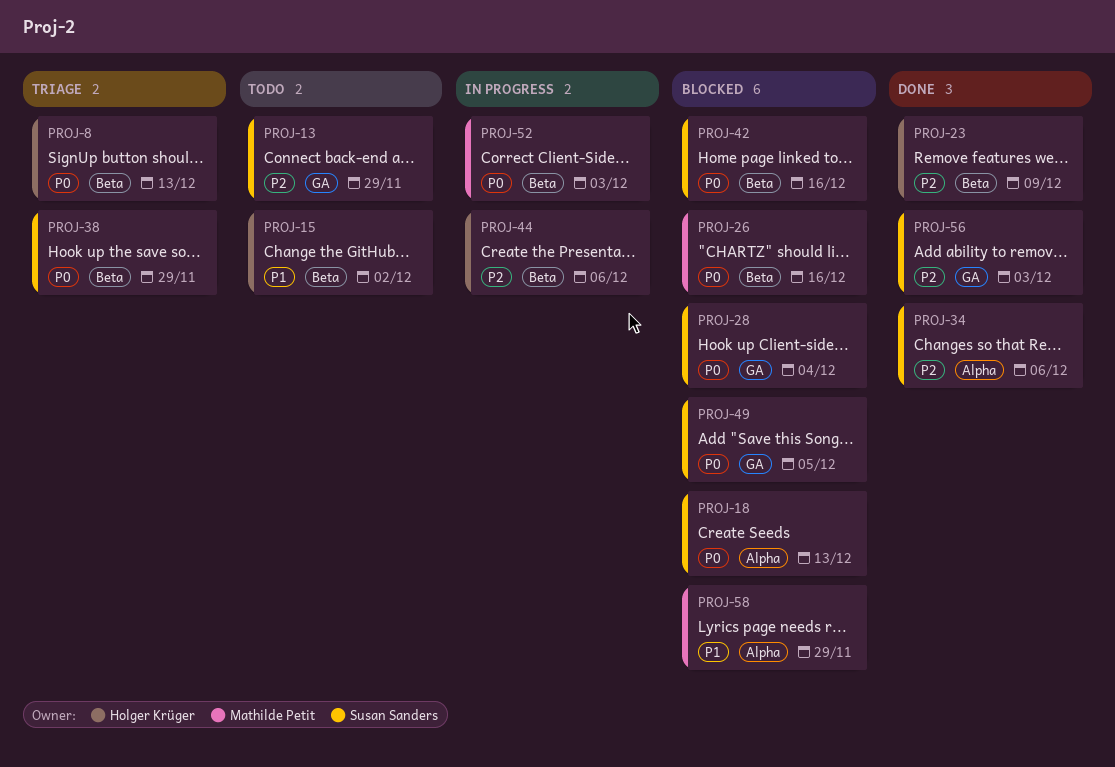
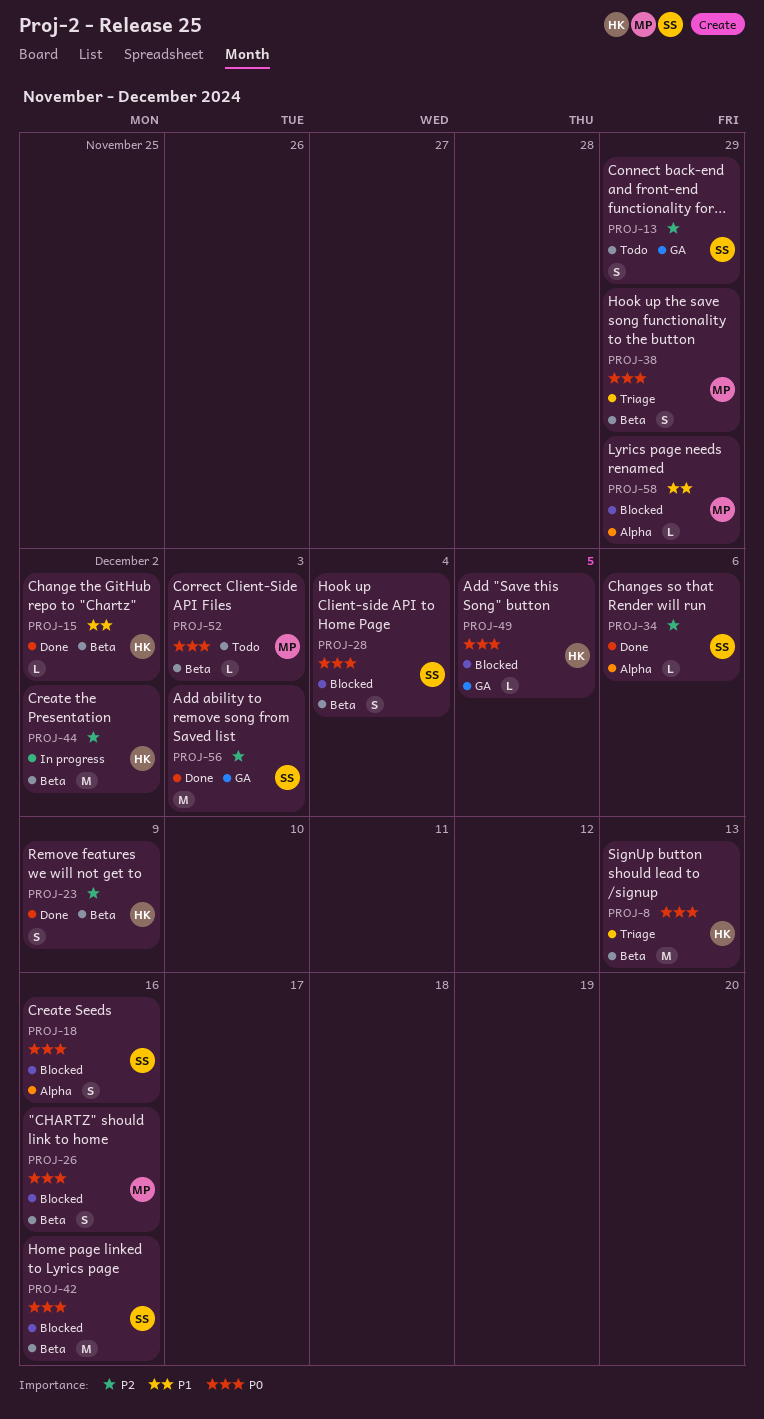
PROJ-15, status: Todo -> Done
PROJ-18, due: Dec 13 -> Dec 16
PROJ-28, label: GA -> Beta
PROJ-38, owner: Susan Sanders -> Mathilde Petit
PROJ-44, due: Dec 6 -> Dec 2
PROJ-49, owner: Susan Sanders -> Holger Krüger
PROJ-52, status: In progress -> Todo

